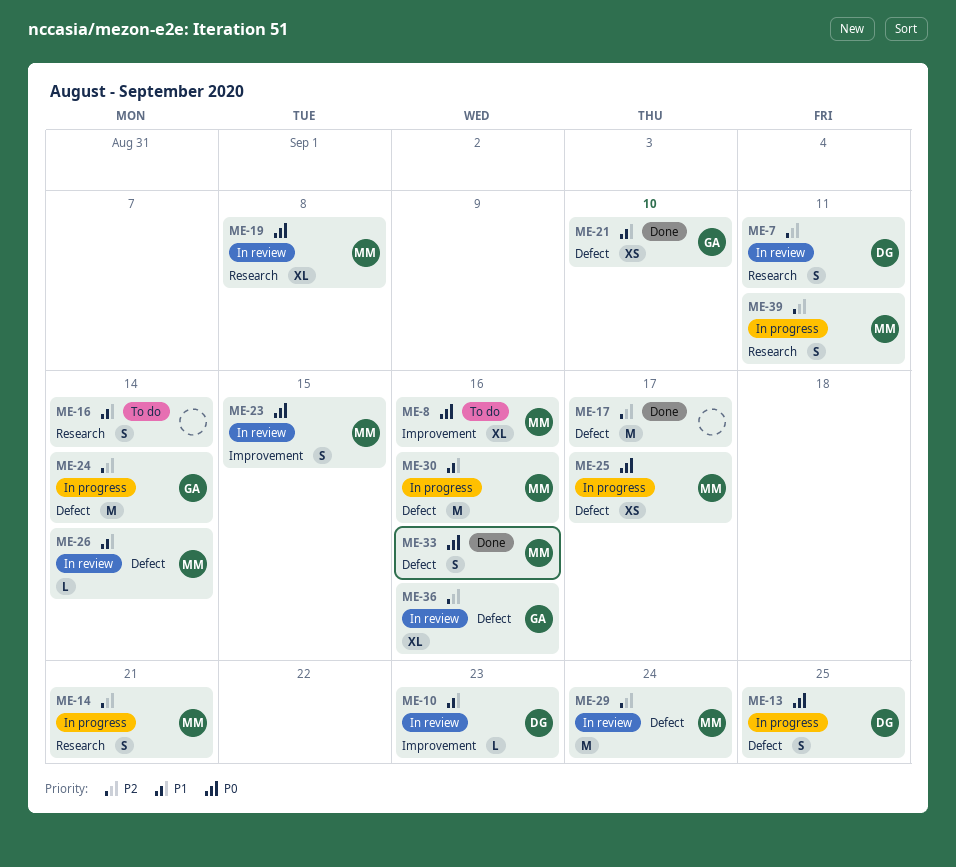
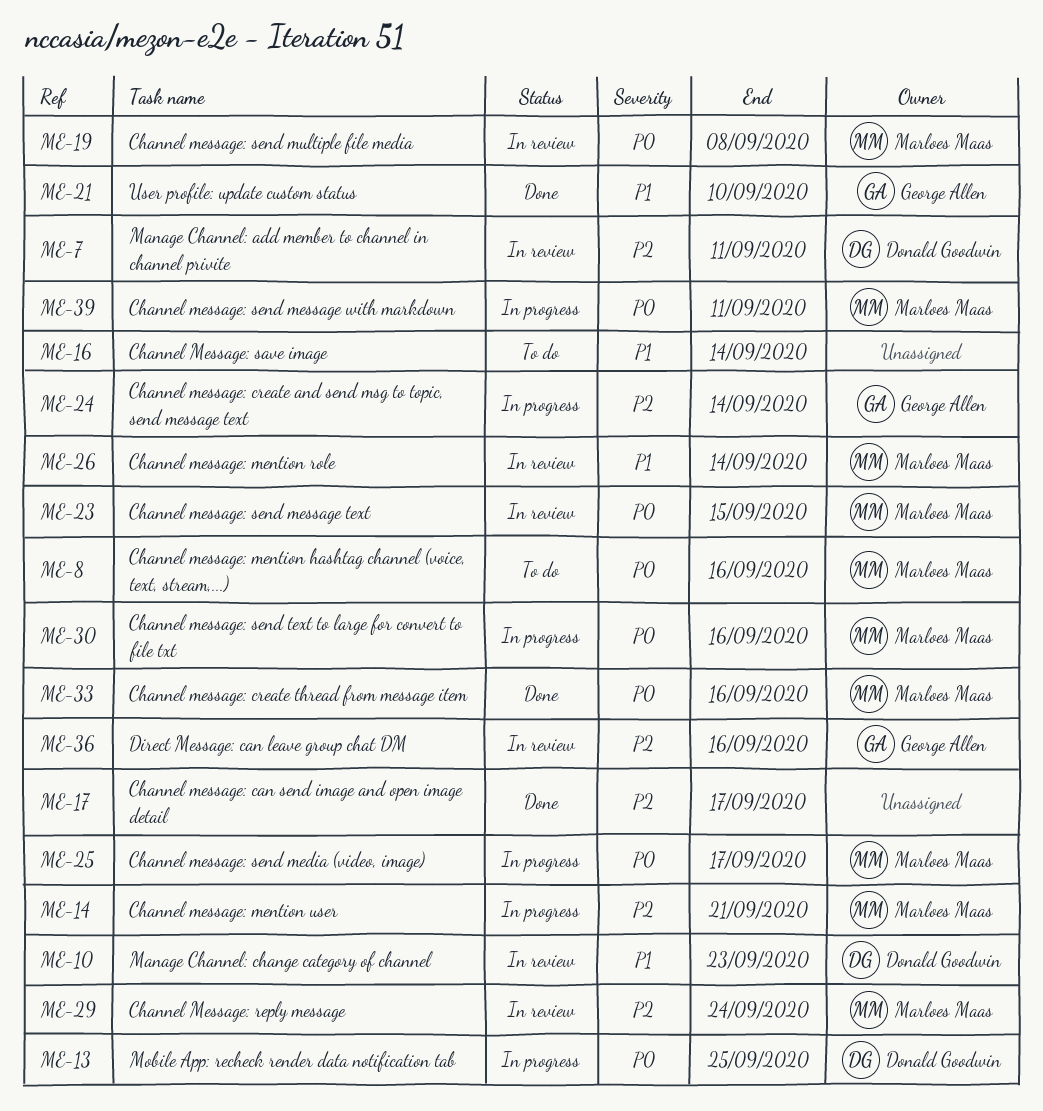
ME-30, priority: P1 -> P0
ME-39, priority: P2 -> P0

